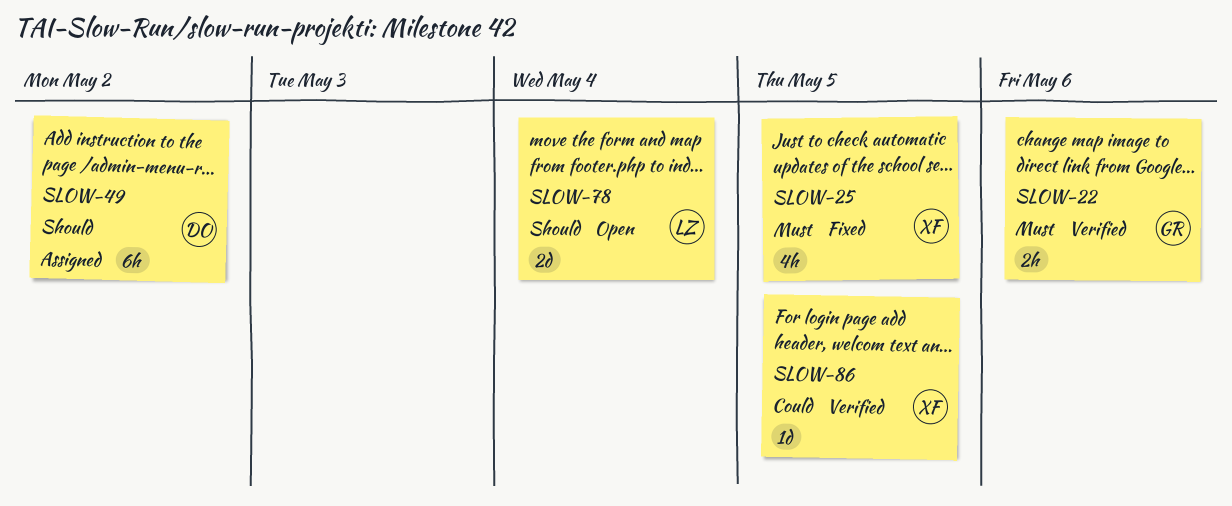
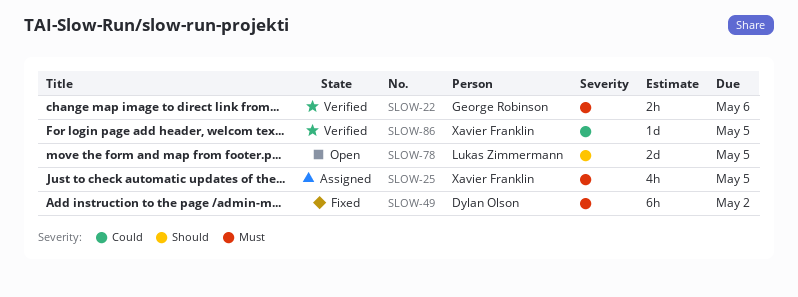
SLOW-25, status: Fixed -> Assigned
SLOW-49, status: Assigned -> Fixed
SLOW-49, priority: Should -> Must
SLOW-78, due: May 4 -> May 5

